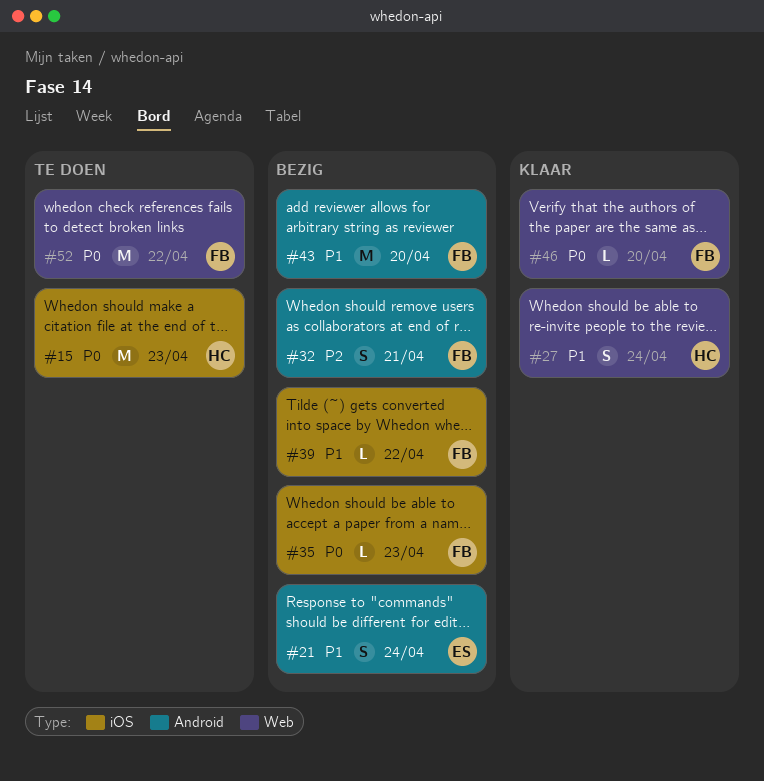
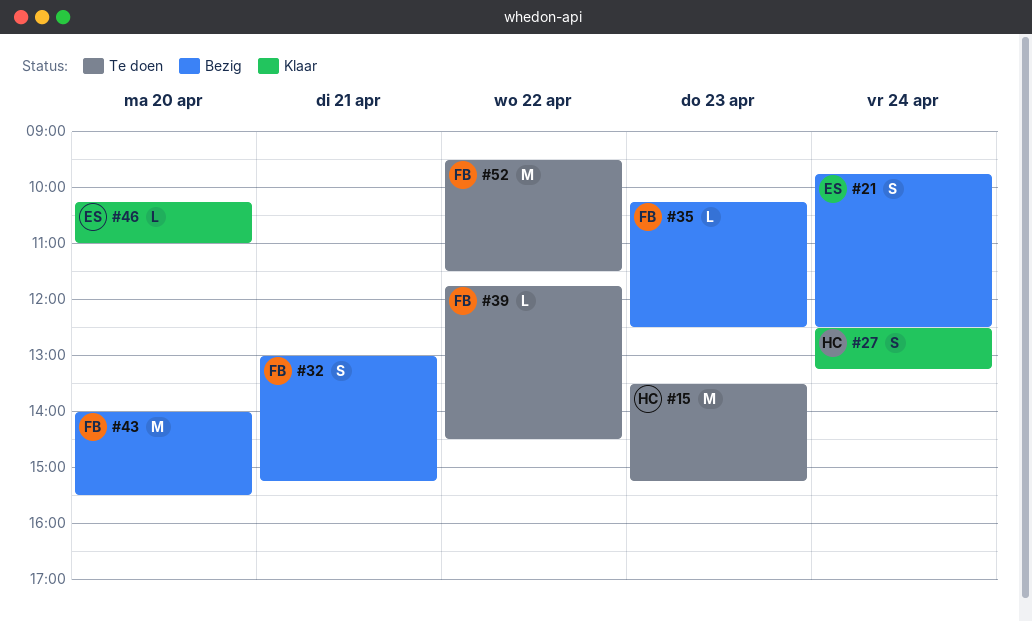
#39, status: Bezig -> Te doen
#46, owner: FB -> ES

